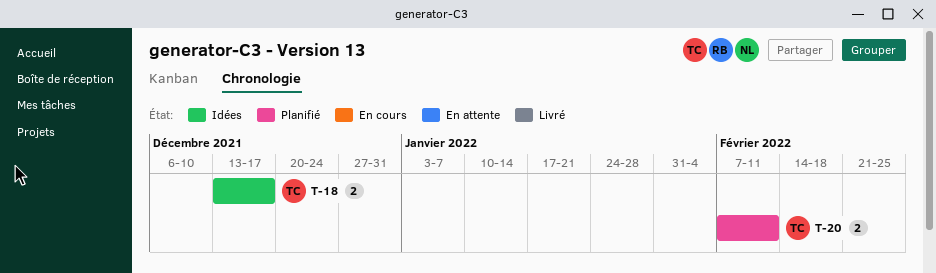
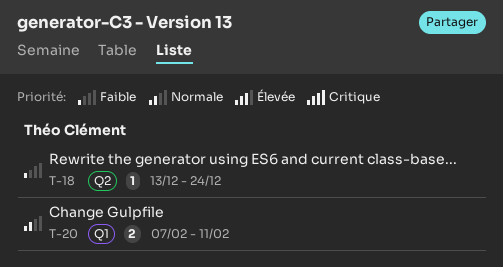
T-18, estimate: 2 -> 1
T-18, due: Dec 17 -> Dec 24

